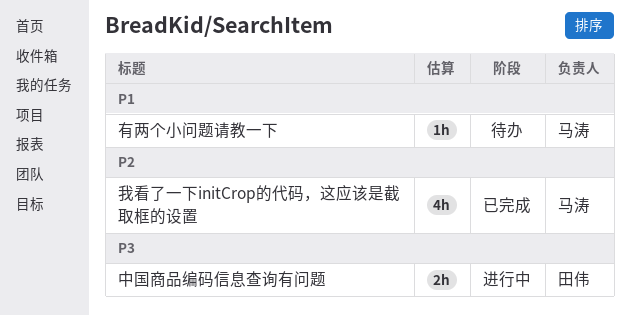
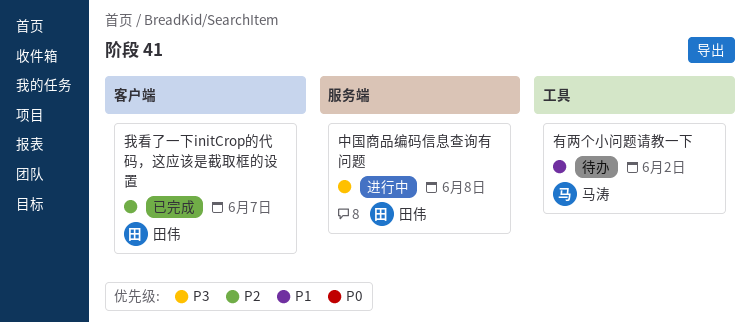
我看了一下initCrop的代码，这应该是截取框的设置, owner: 马涛 -> 田伟

